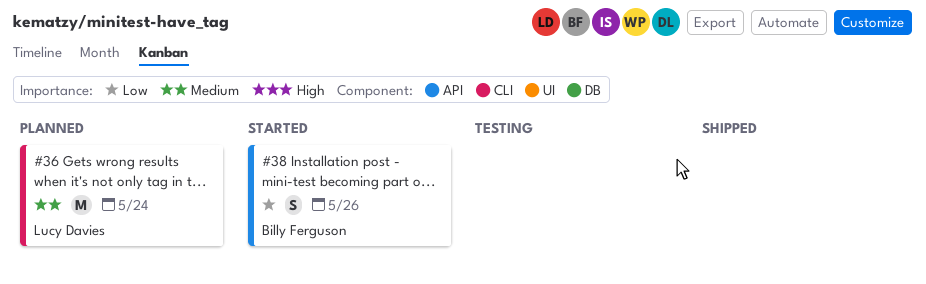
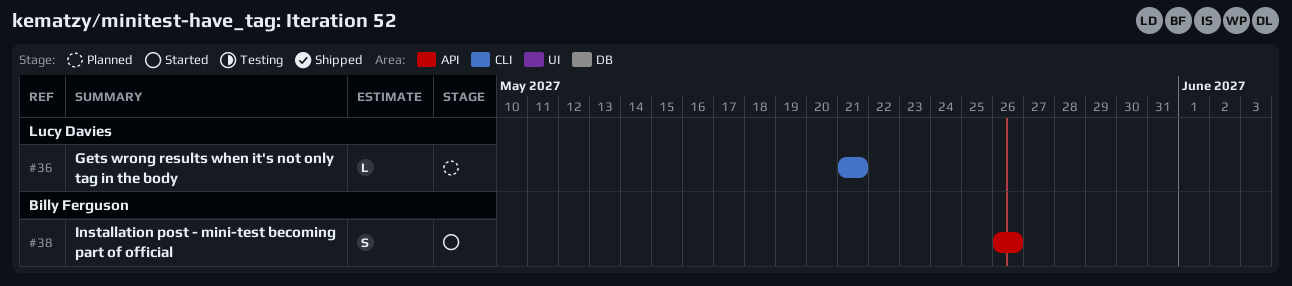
#36, estimate: M -> L
#36, due: May 24 -> May 21

